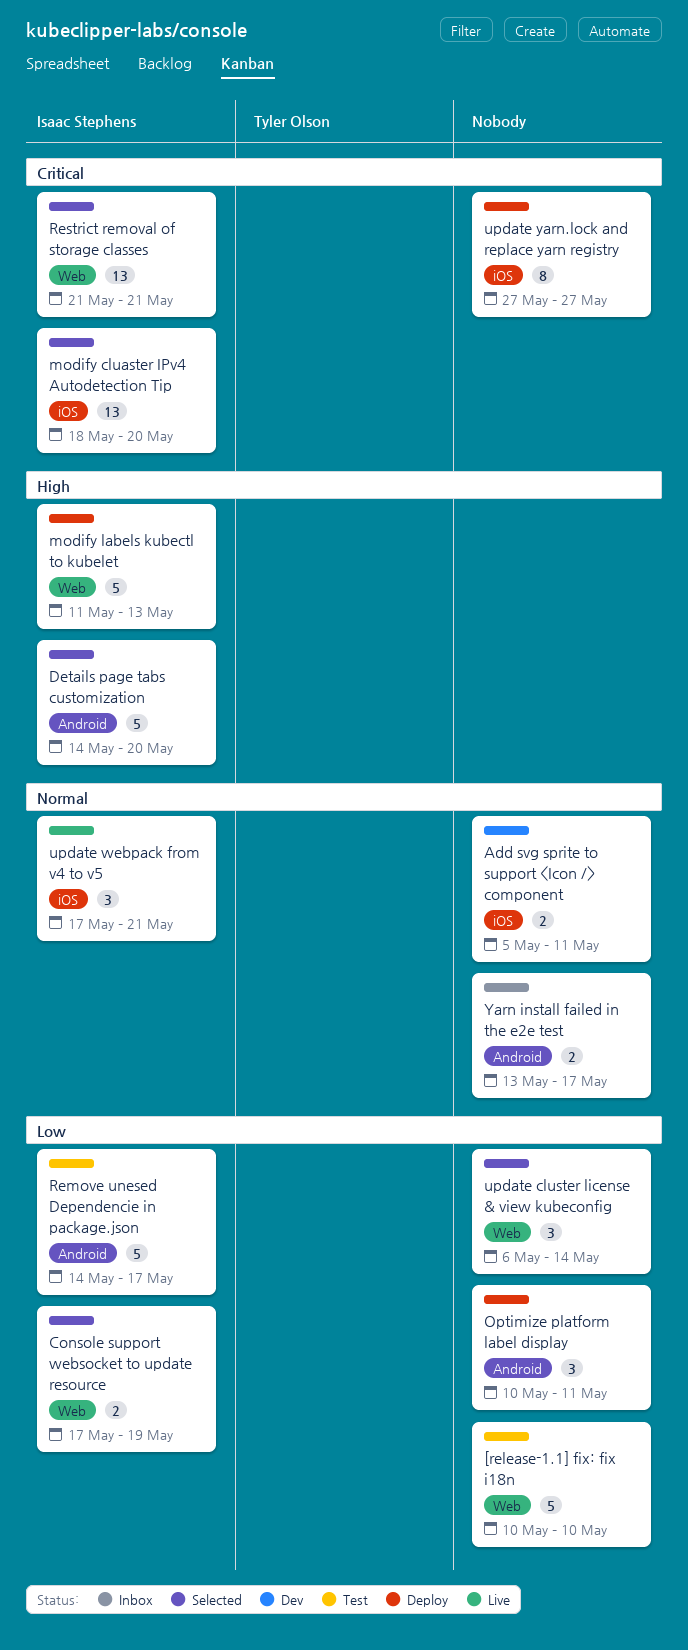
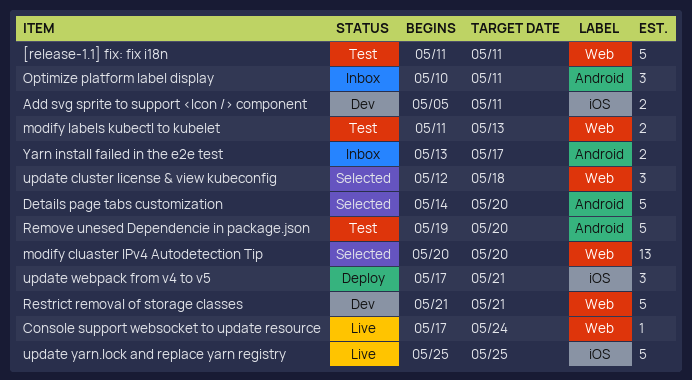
[release-1.1] fix: fix i18n, start: May 10 -> May 11
[release-1.1] fix: fix i18n, due: May 10 -> May 11
Console support websocket to update resource, status: Selected -> Live
Console support websocket to update resource, estimate: 2 -> 1
Console support websocket to update resource, due: May 19 -> May 24
modify cluaster IPv4 Autodetection Tip, label: iOS -> Web
modify cluaster IPv4 Autodetection Tip, start: May 18 -> May 20
modify labels kubectl to kubelet, status: Deploy -> Test
modify labels kubectl to kubelet, estimate: 5 -> 2
Optimize platform label display, status: Deploy -> Inbox
Remove unesed Dependencie in package.json, start: May 14 -> May 19
Remove unesed Dependencie in package.json, due: May 17 -> May 20
Restrict removal of storage classes, status: Selected -> Dev
Restrict removal of storage classes, estimate: 13 -> 5
update cluster license & view kubeconfig, start: May 6 -> May 12
update cluster license & view kubeconfig, due: May 14 -> May 18
update webpack from v4 to v5, status: Live -> Deploy
update yarn.lock and replace yarn registry, status: Deploy -> Live
update yarn.lock and replace yarn registry, estimate: 8 -> 5
update yarn.lock and replace yarn registry, start: May 27 -> May 25
update yarn.lock and replace yarn registry, due: May 27 -> May 25

